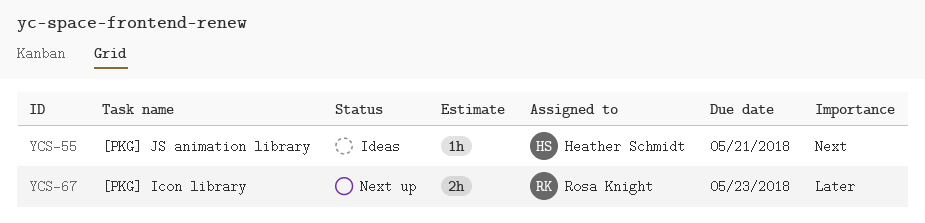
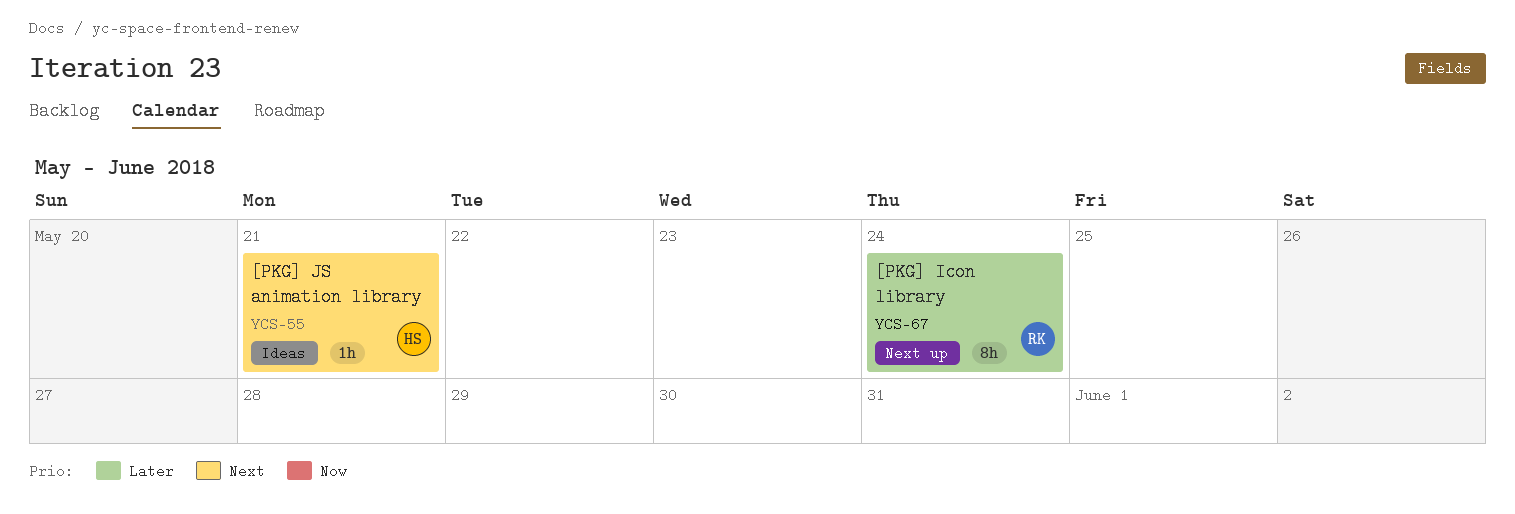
YCS-67, estimate: 2h -> 8h
YCS-67, due: May 23 -> May 24

